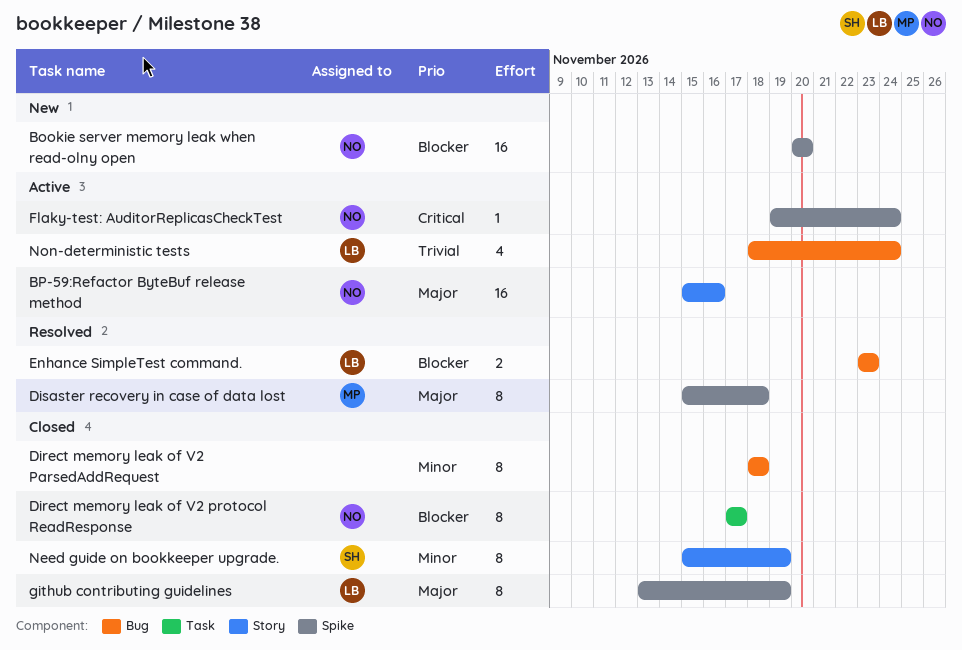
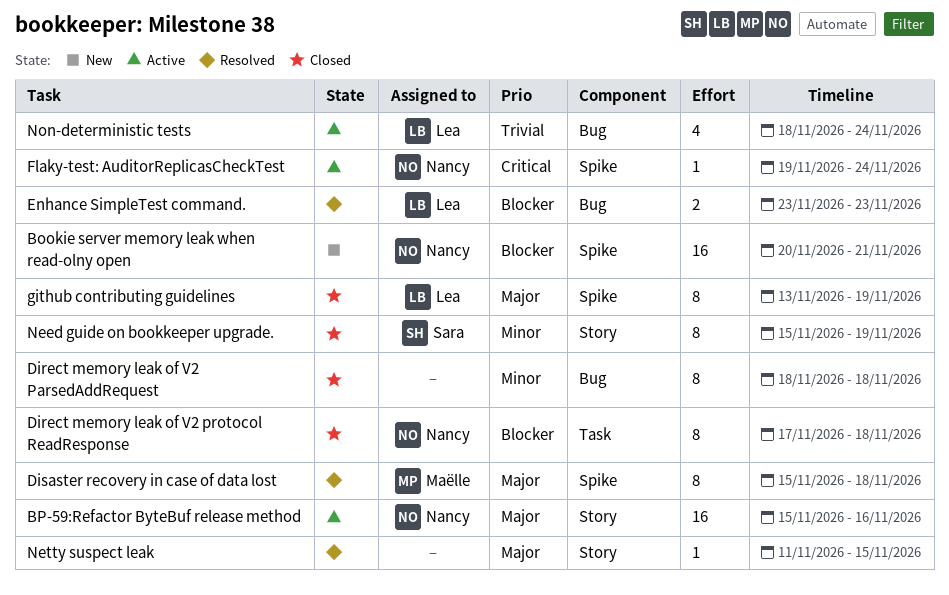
Bookie server memory leak when read-olny open, due: Nov 20 -> Nov 21
Direct memory leak of V2 protocol ReadResponse, due: Nov 17 -> Nov 18
Netty suspect leak: none -> present

